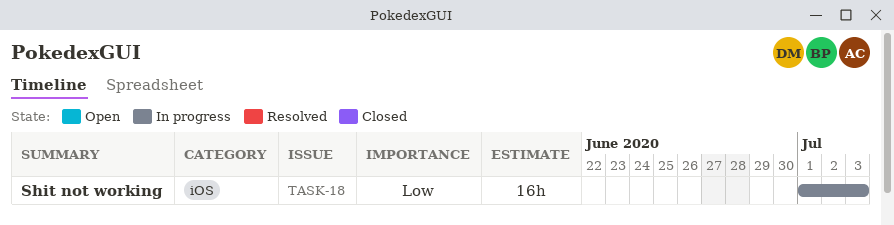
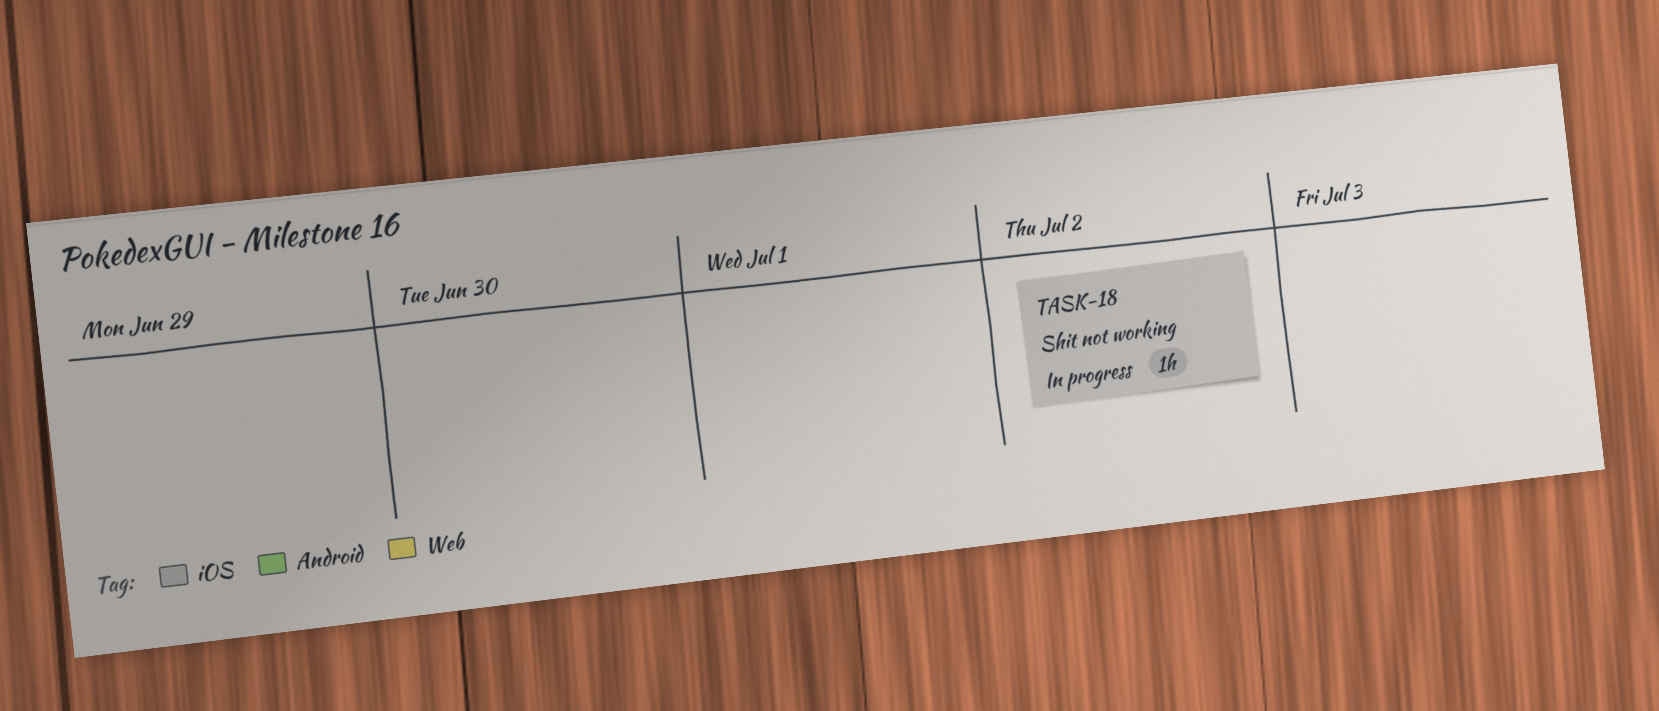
TASK-18, estimate: 16h -> 1h
TASK-18, due: Jul 3 -> Jul 2

